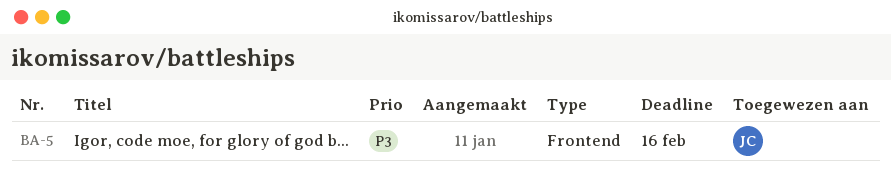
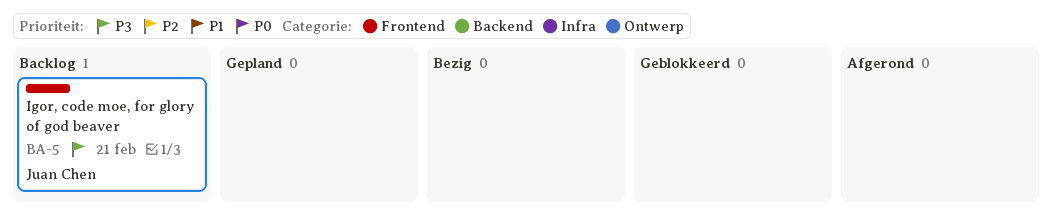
BA-5, due: Feb 16 -> Feb 21

